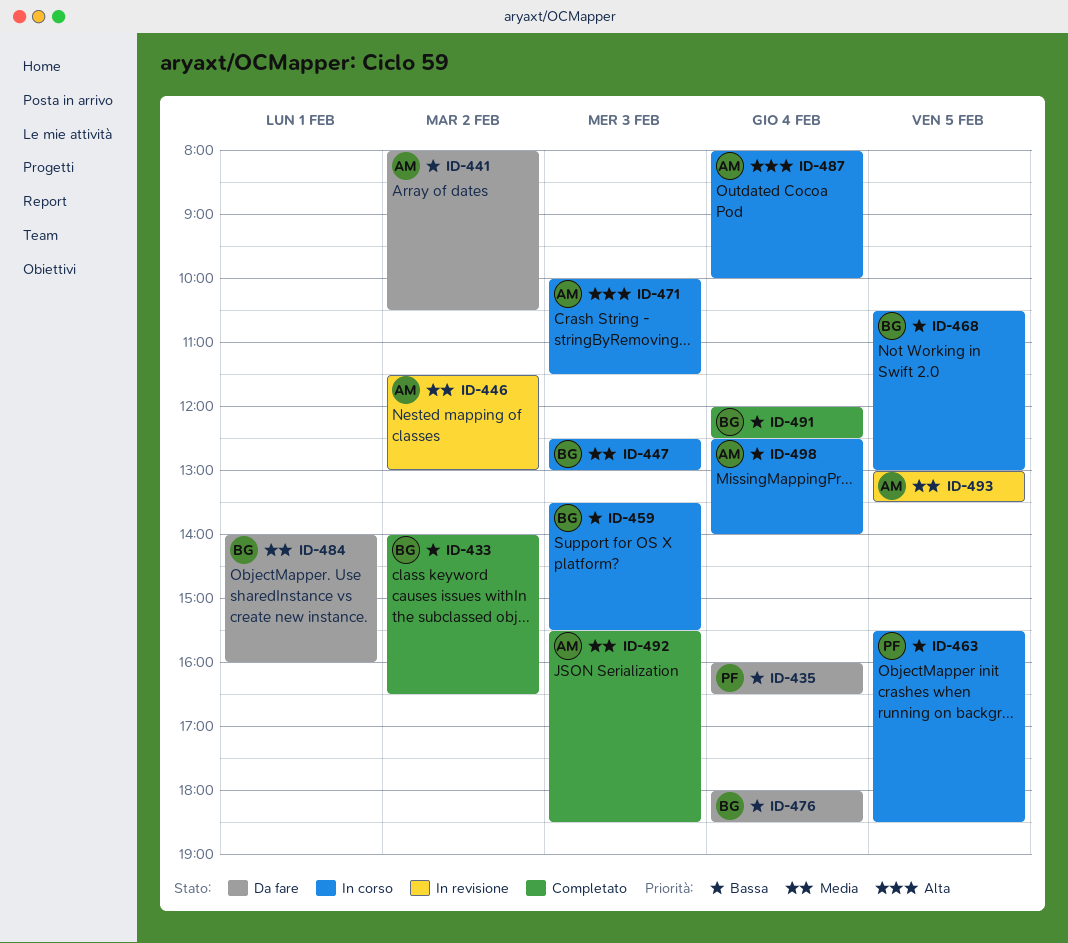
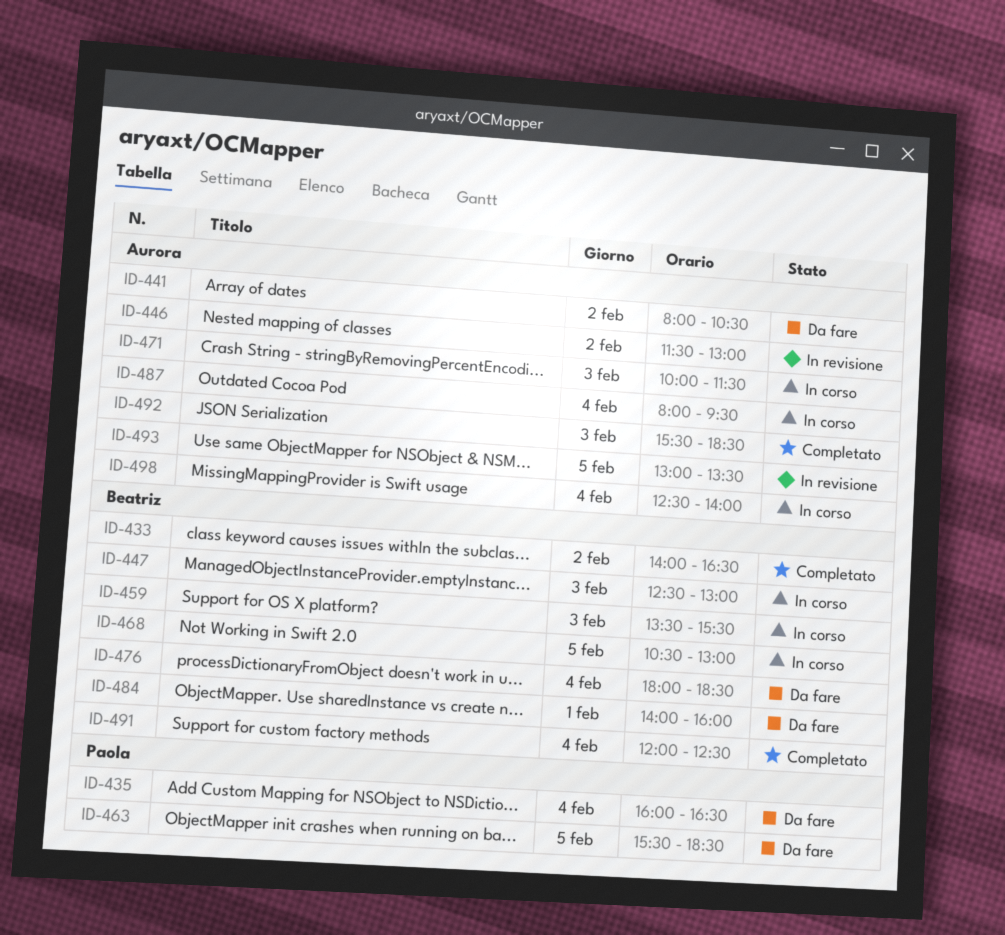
ID-463, status: In corso -> Da fare
ID-487, ends: 10:00 -> 09:30

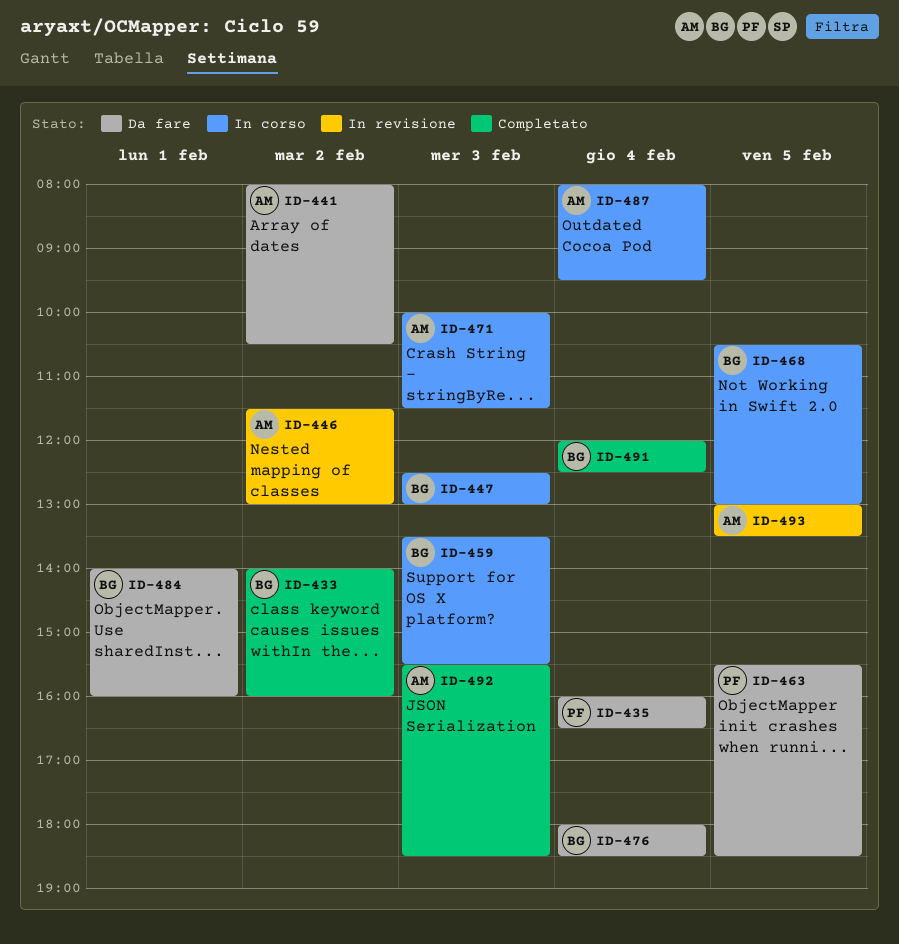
ID-433, ends: 16:30 -> 16:00
ID-498: present -> none

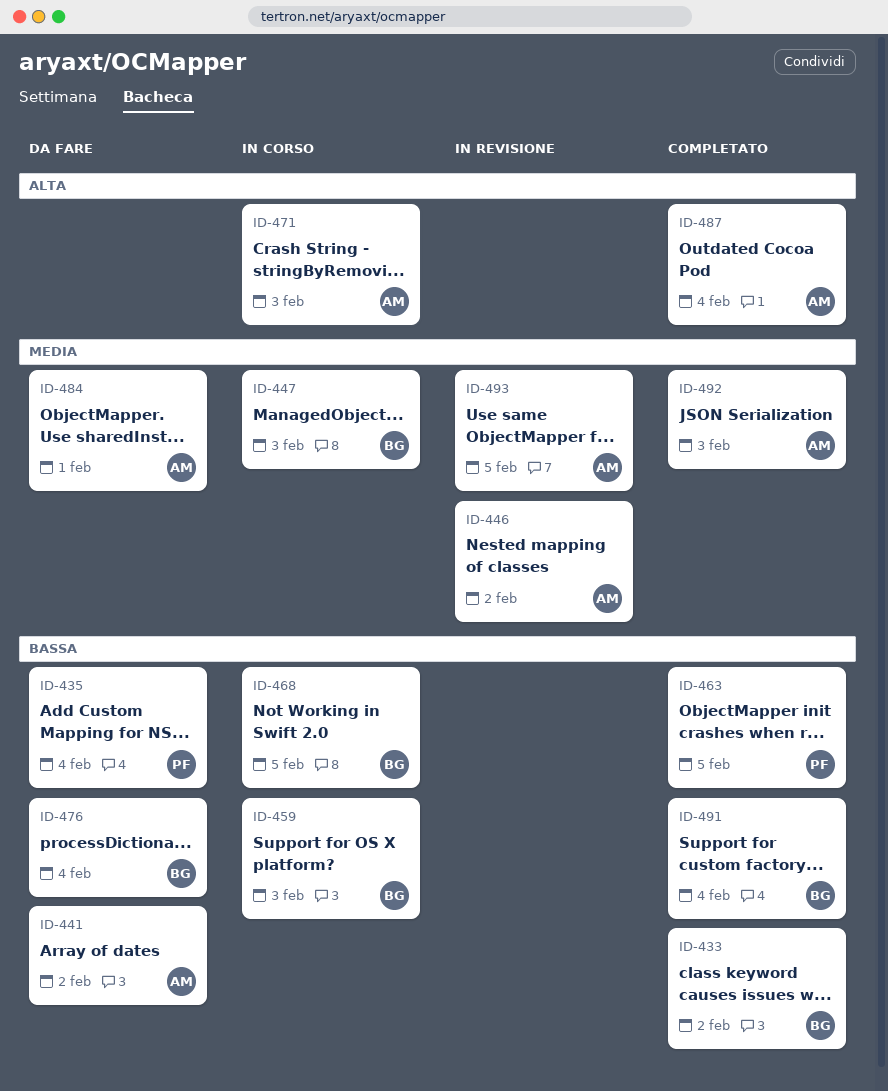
ID-463, status: Da fare -> Completato
ID-484, owner: BG -> AM
ID-487, status: In corso -> Completato

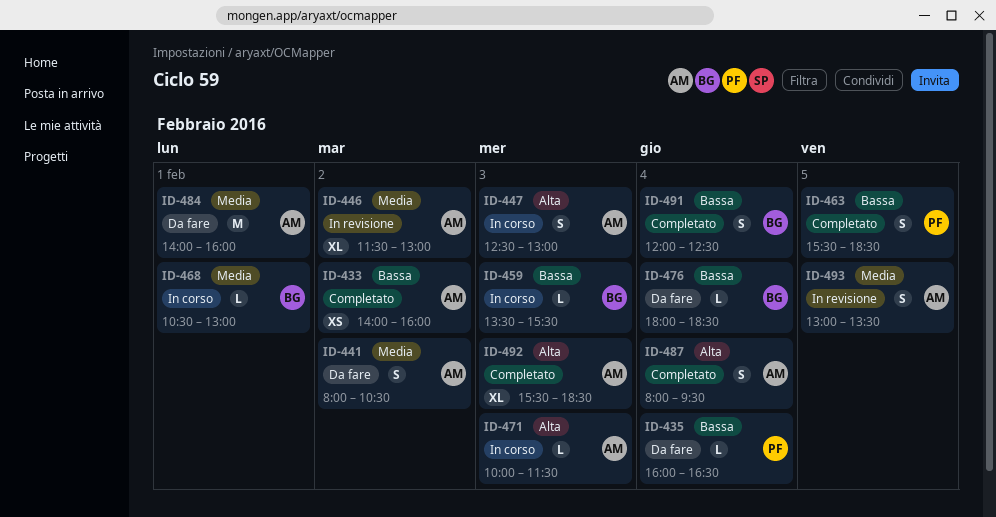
ID-433, owner: BG -> AM
ID-441, priority: Bassa -> Media
ID-447, owner: BG -> AM
ID-447, priority: Media -> Alta
ID-468, priority: Bassa -> Media
ID-468, day: Feb 5 -> Feb 1
ID-492, priority: Media -> Alta

